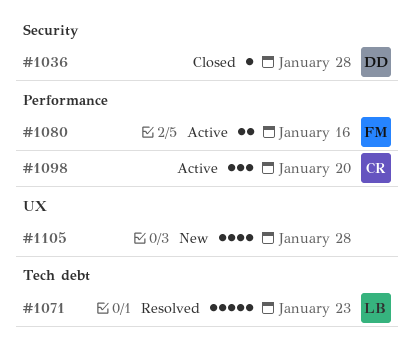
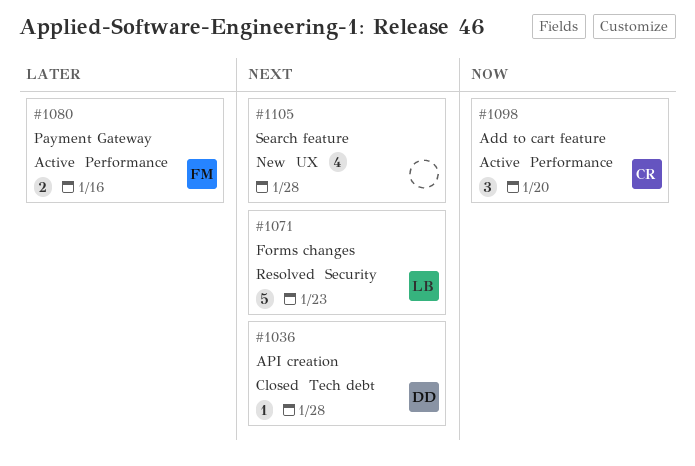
#1036, label: Security -> Tech debt
#1071, label: Tech debt -> Security

